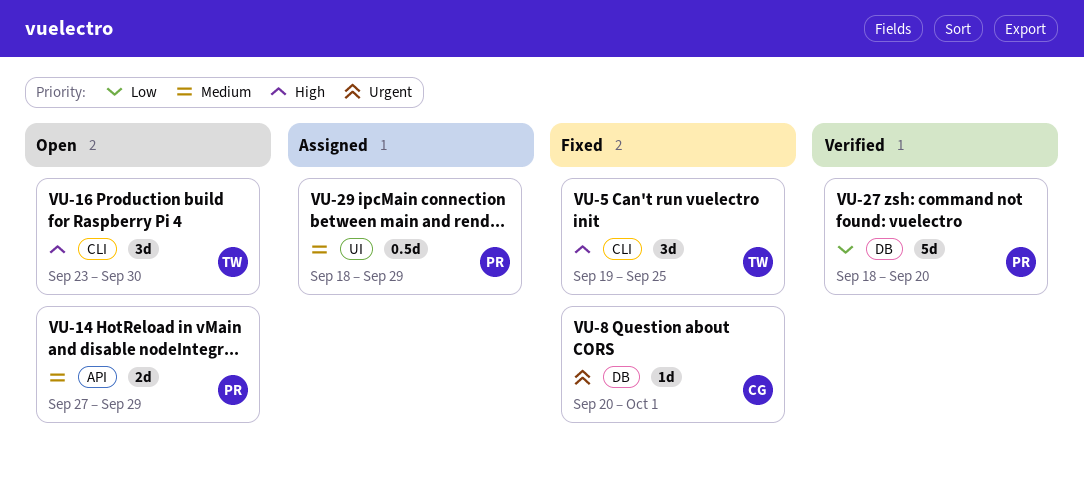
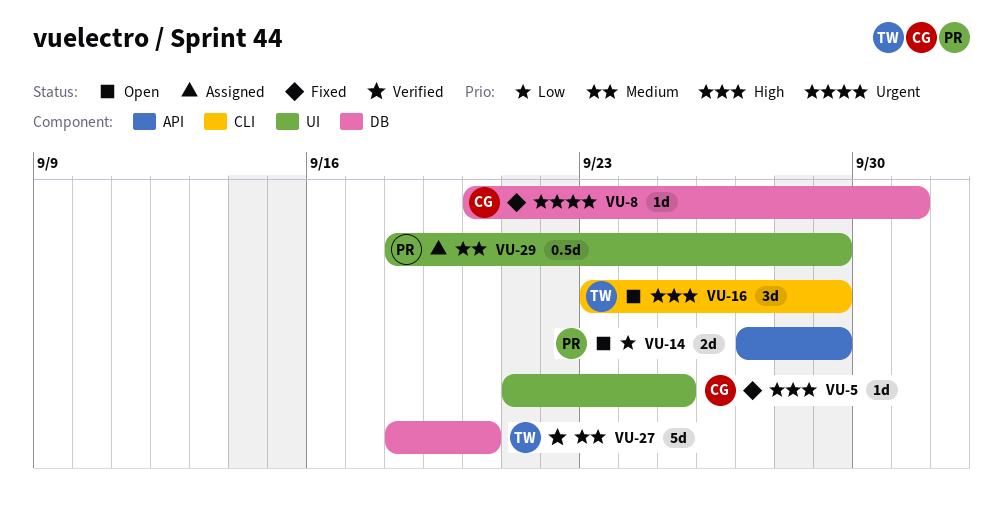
VU-5, owner: TW -> CG
VU-5, label: CLI -> UI
VU-5, estimate: 3d -> 1d
VU-5, start: Sep 19 -> Sep 21
VU-14, priority: Medium -> Low
VU-16, due: Sep 30 -> Sep 29
VU-27, owner: PR -> TW
VU-27, priority: Low -> Medium

